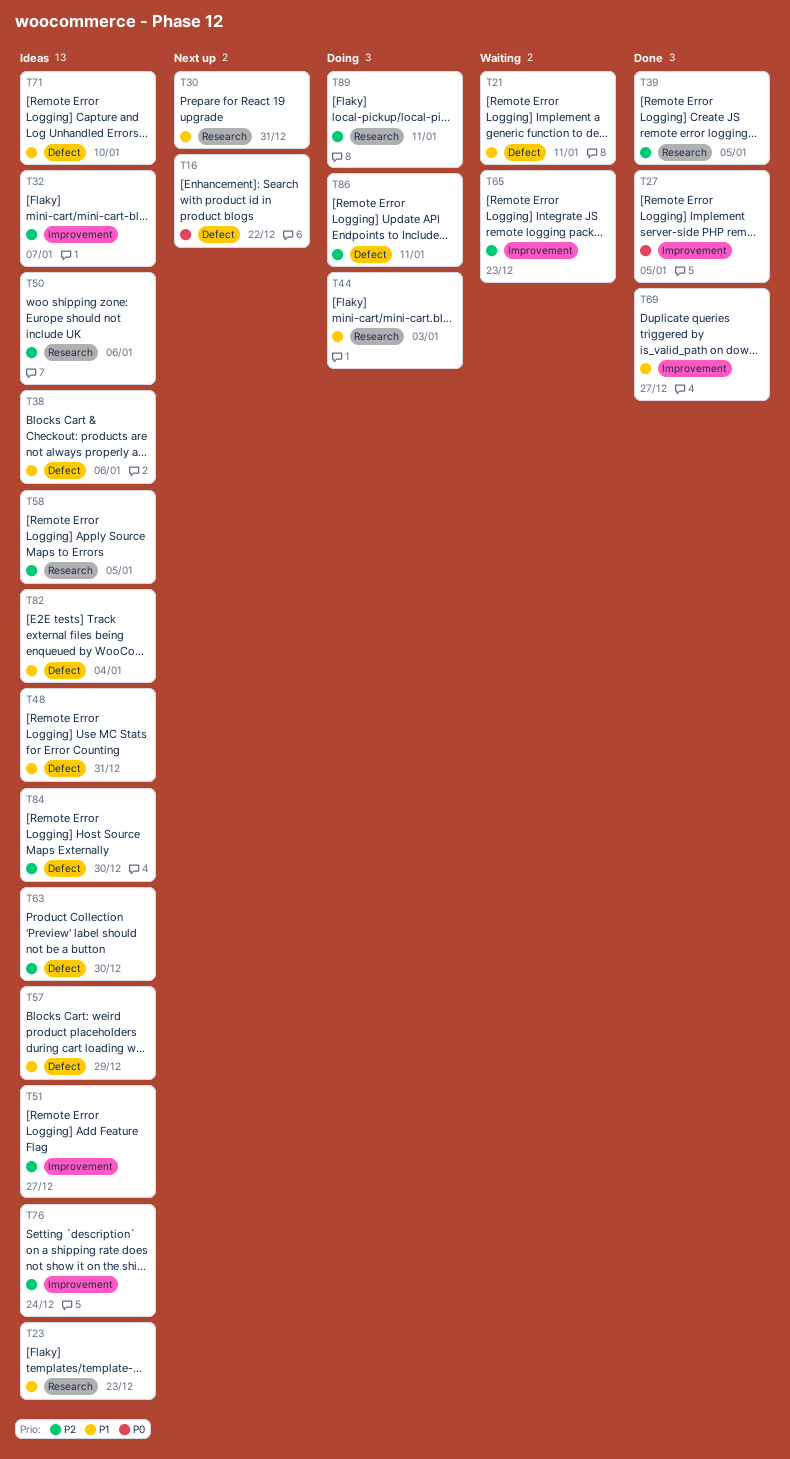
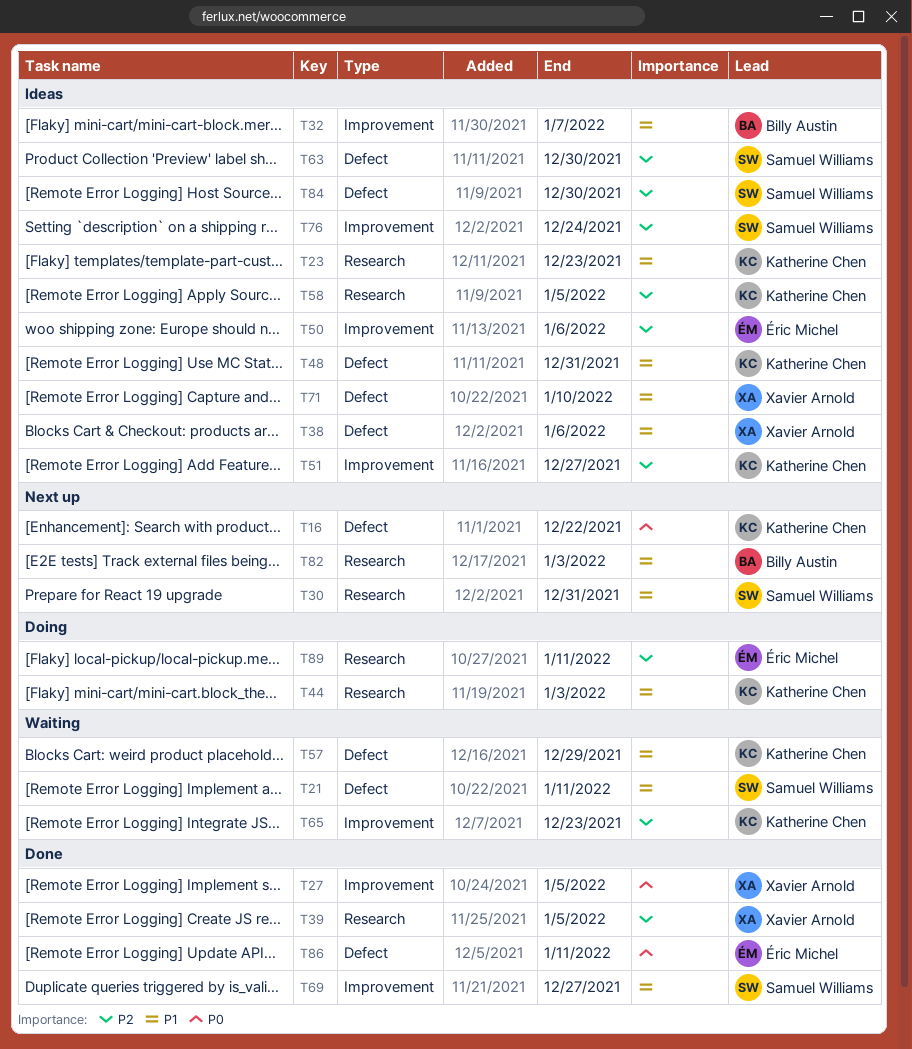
T32, priority: P2 -> P1
T50, label: Research -> Improvement
T57, status: Ideas -> Waiting
T82, status: Ideas -> Next up
T82, label: Defect -> Research
T82, due: Jan 4 -> Jan 3
T86, status: Doing -> Done
T86, priority: P2 -> P0

